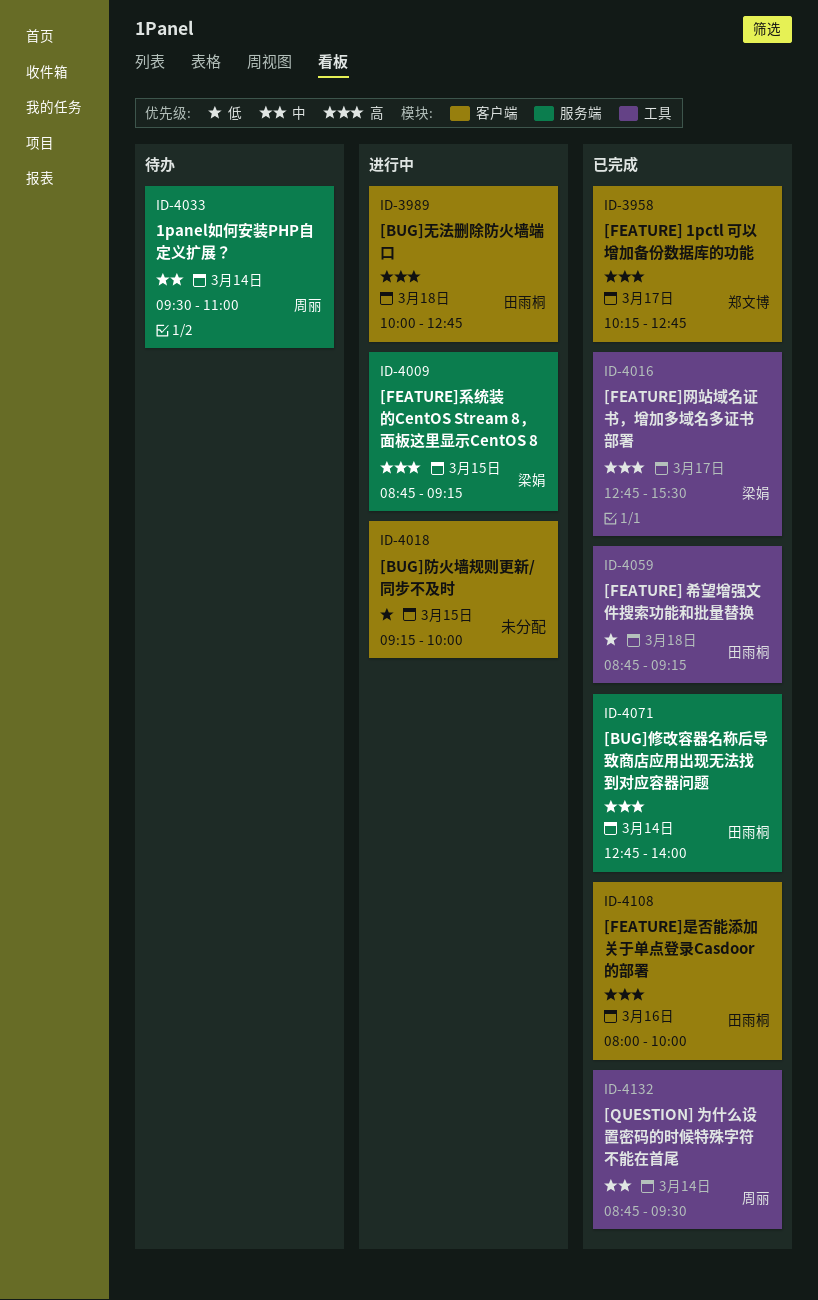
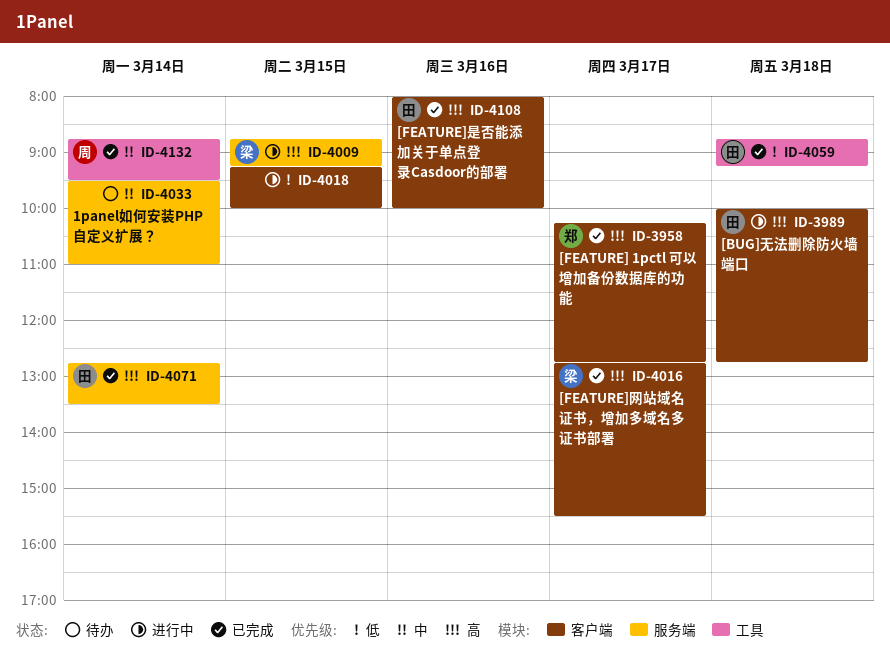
ID-4016, label: 工具 -> 客户端
ID-4033, owner: 周丽 -> none
ID-4071, ends: 14:00 -> 13:30

